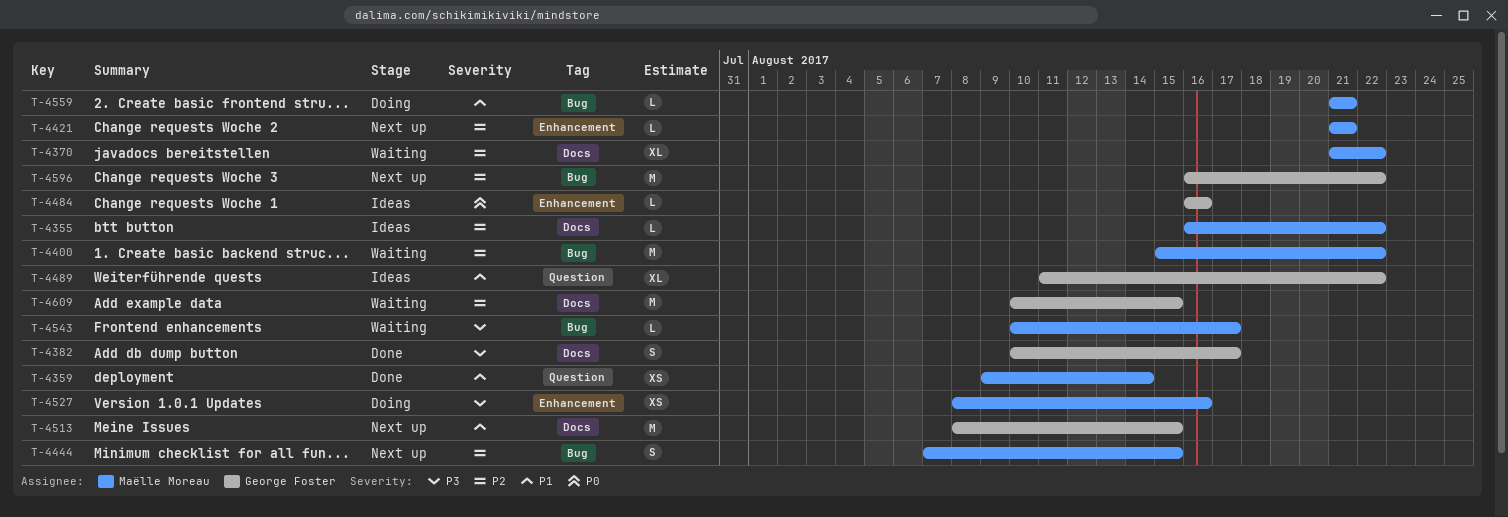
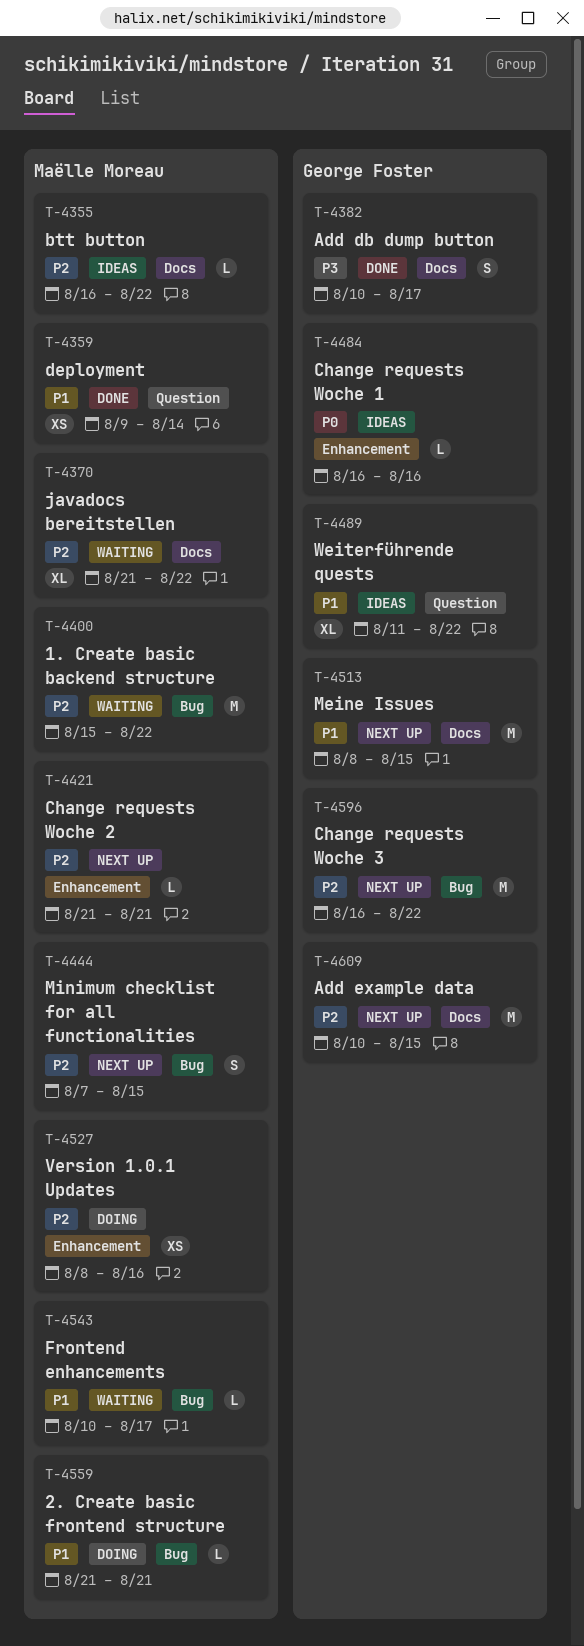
T-4527, priority: P3 -> P2
T-4543, priority: P3 -> P1
T-4609, status: Waiting -> Next up

